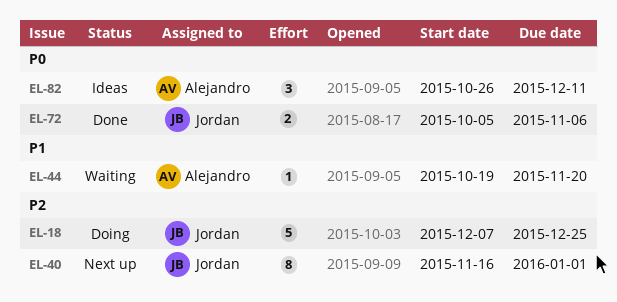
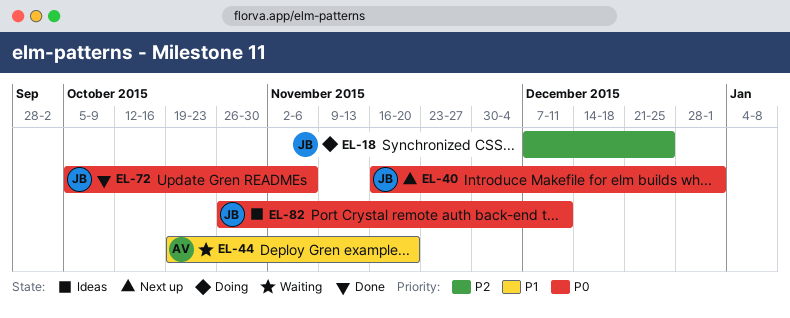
EL-40, priority: P2 -> P0
EL-82, owner: Alejandro -> Jordan

